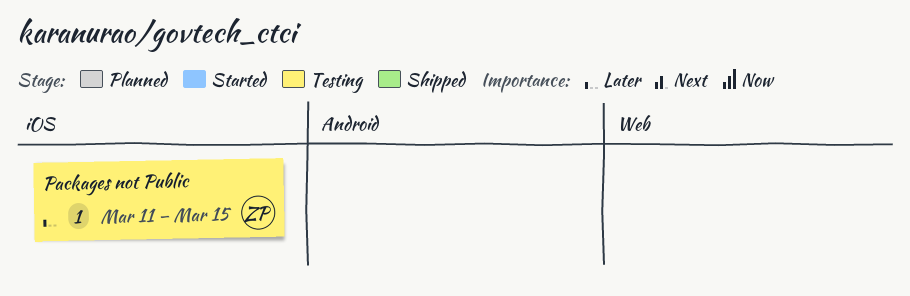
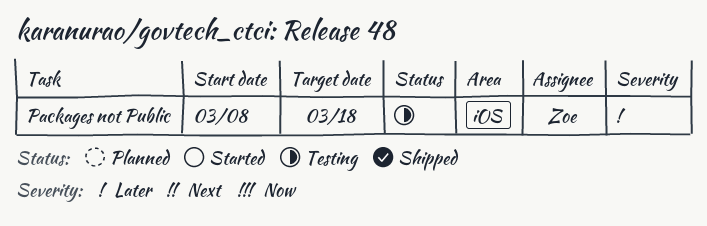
Packages not Public, start: Mar 11 -> Mar 8
Packages not Public, due: Mar 15 -> Mar 18

